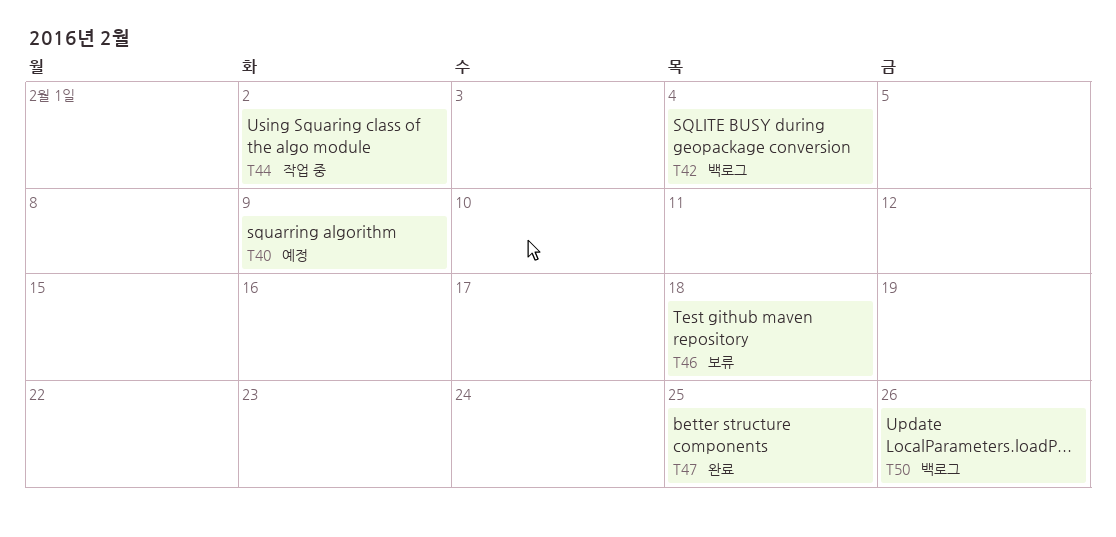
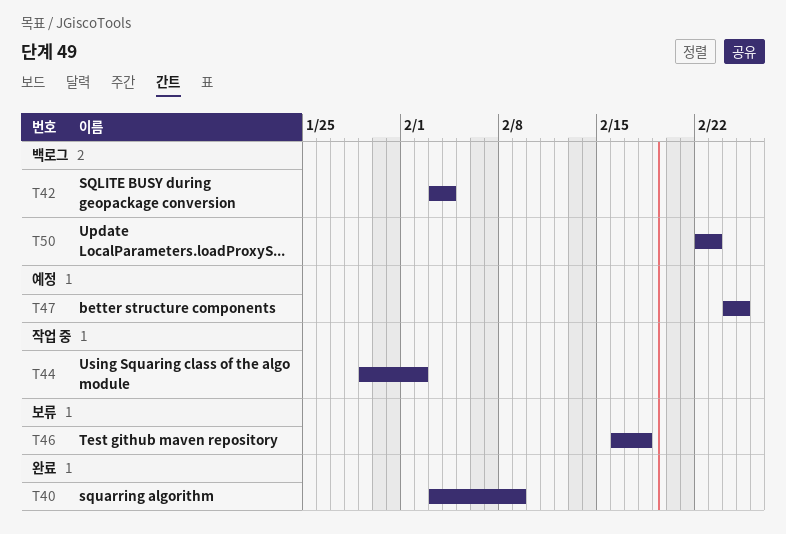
T40, status: 예정 -> 완료
T47, status: 완료 -> 예정
T50, due: Feb 26 -> Feb 23

